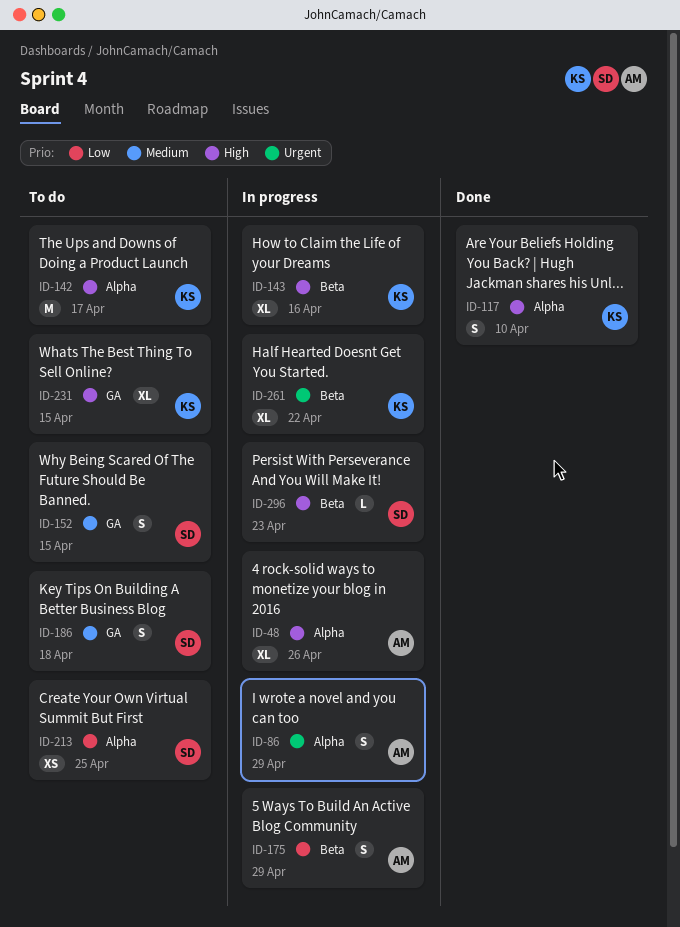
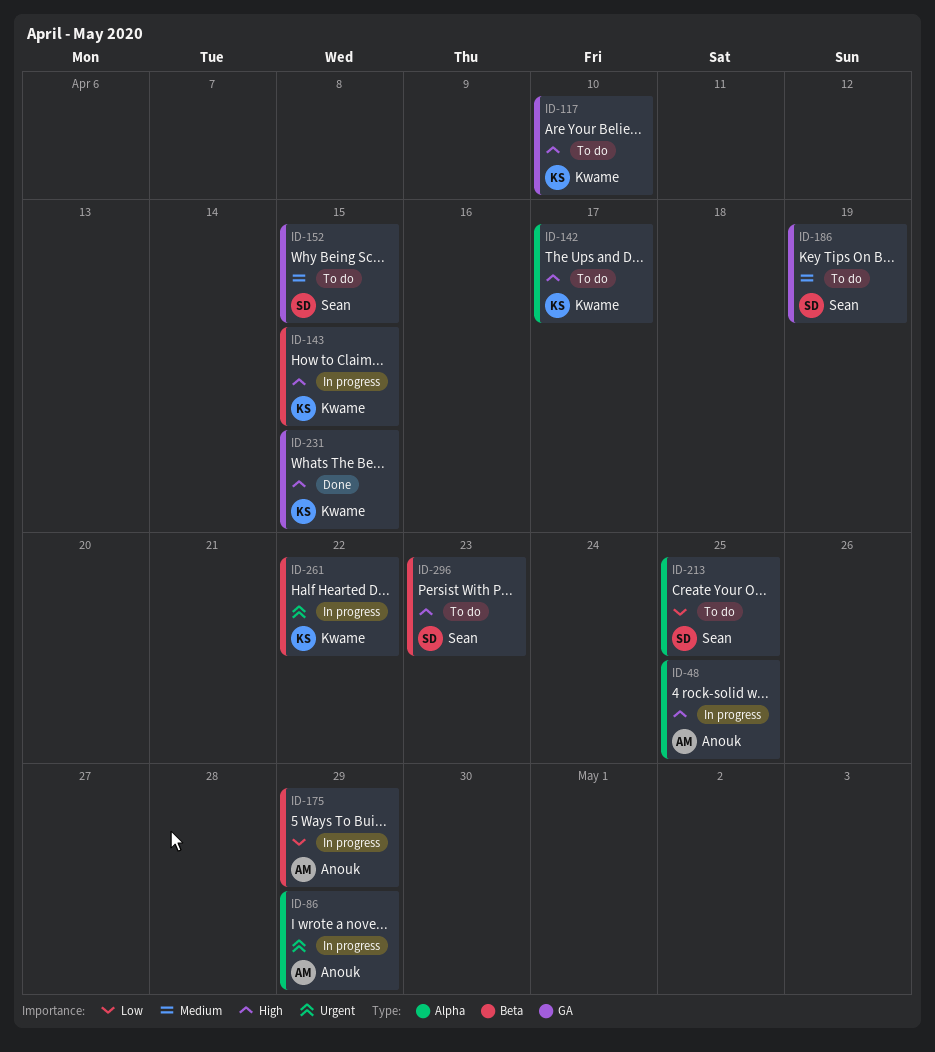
ID-48, due: Apr 26 -> Apr 25
ID-117, status: Done -> To do
ID-117, label: Alpha -> GA
ID-143, due: Apr 16 -> Apr 15
ID-186, due: Apr 18 -> Apr 19
ID-231, status: To do -> Done
ID-296, status: In progress -> To do

